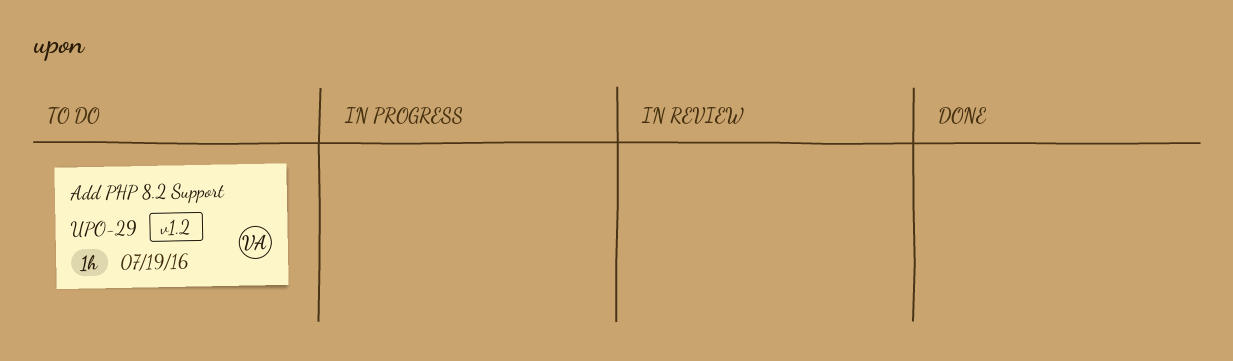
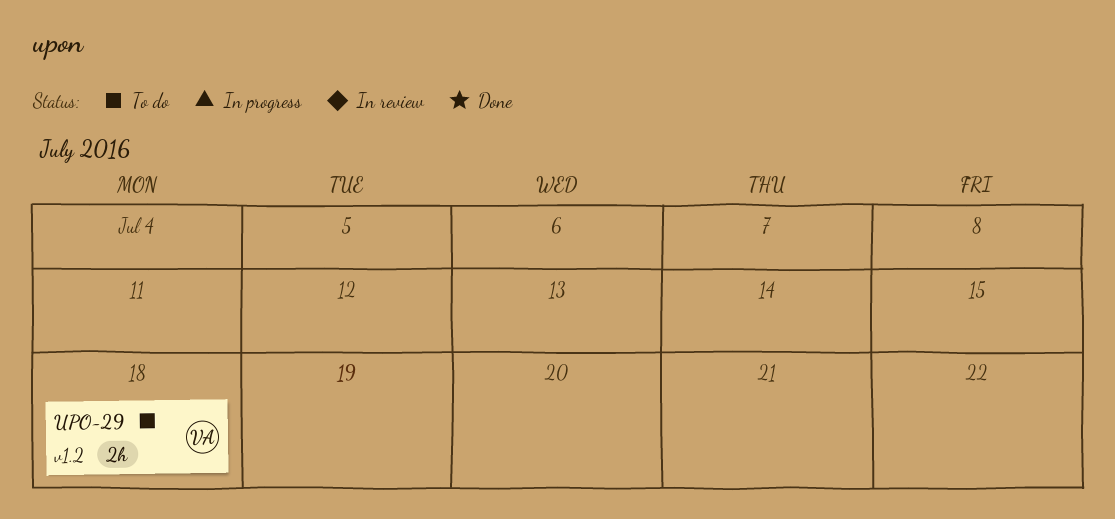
UPO-29, estimate: 1h -> 2h
UPO-29, due: Jul 19 -> Jul 18

